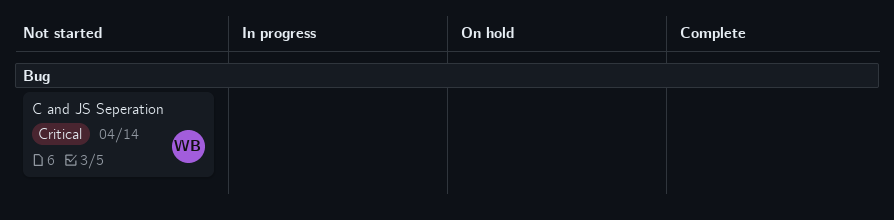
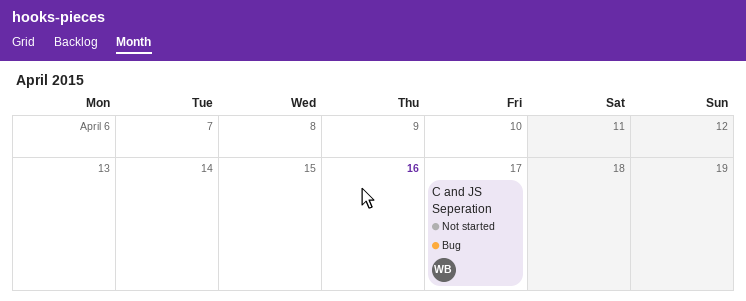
C and JS Seperation, due: Apr 14 -> Apr 17

